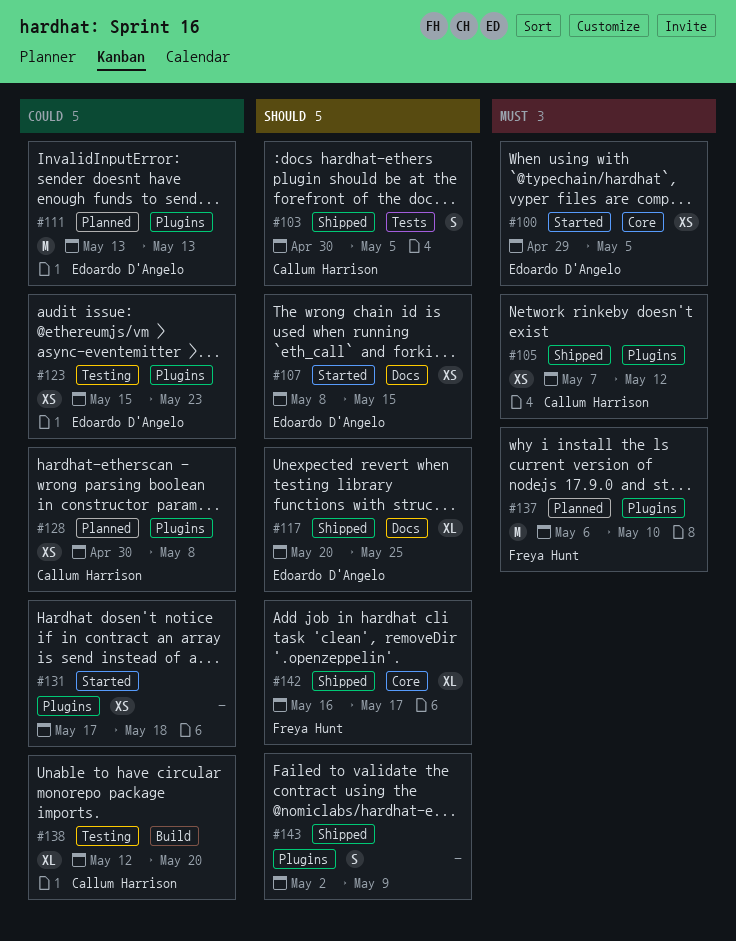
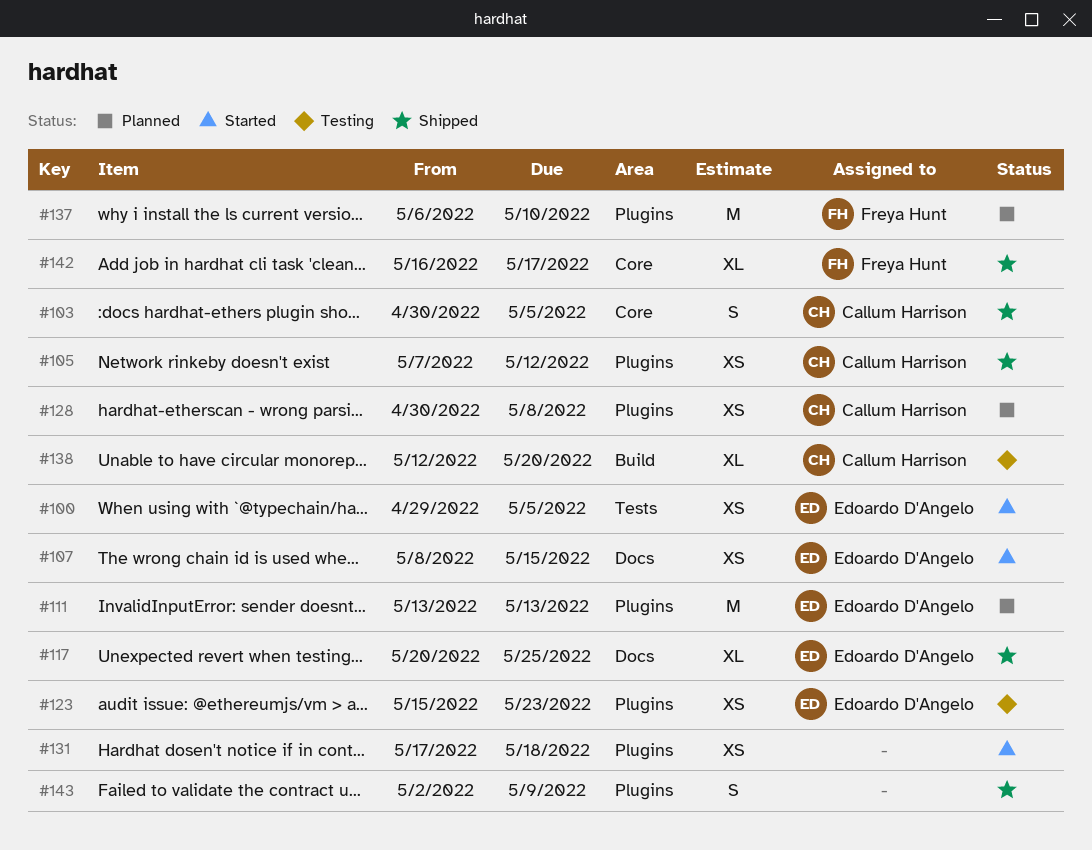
#100, label: Core -> Tests
#103, label: Tests -> Core

